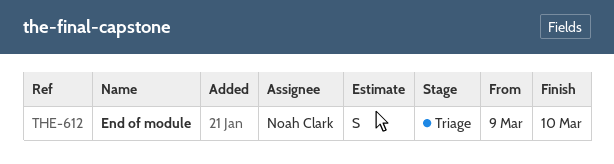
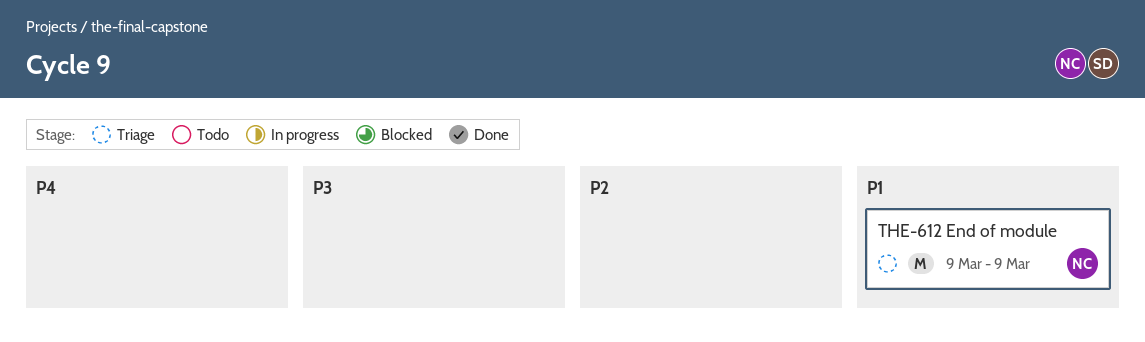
THE-612, estimate: S -> M
THE-612, due: Mar 10 -> Mar 9

